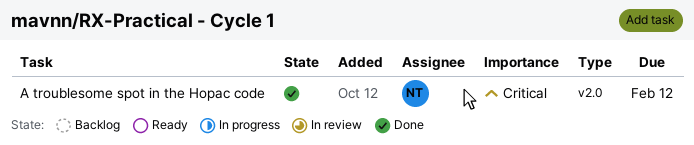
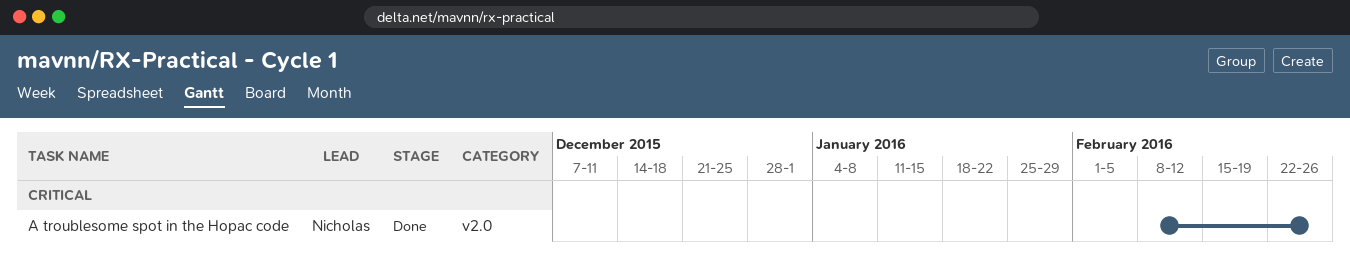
A troublesome spot in the Hopac code, due: Feb 12 -> Feb 26

